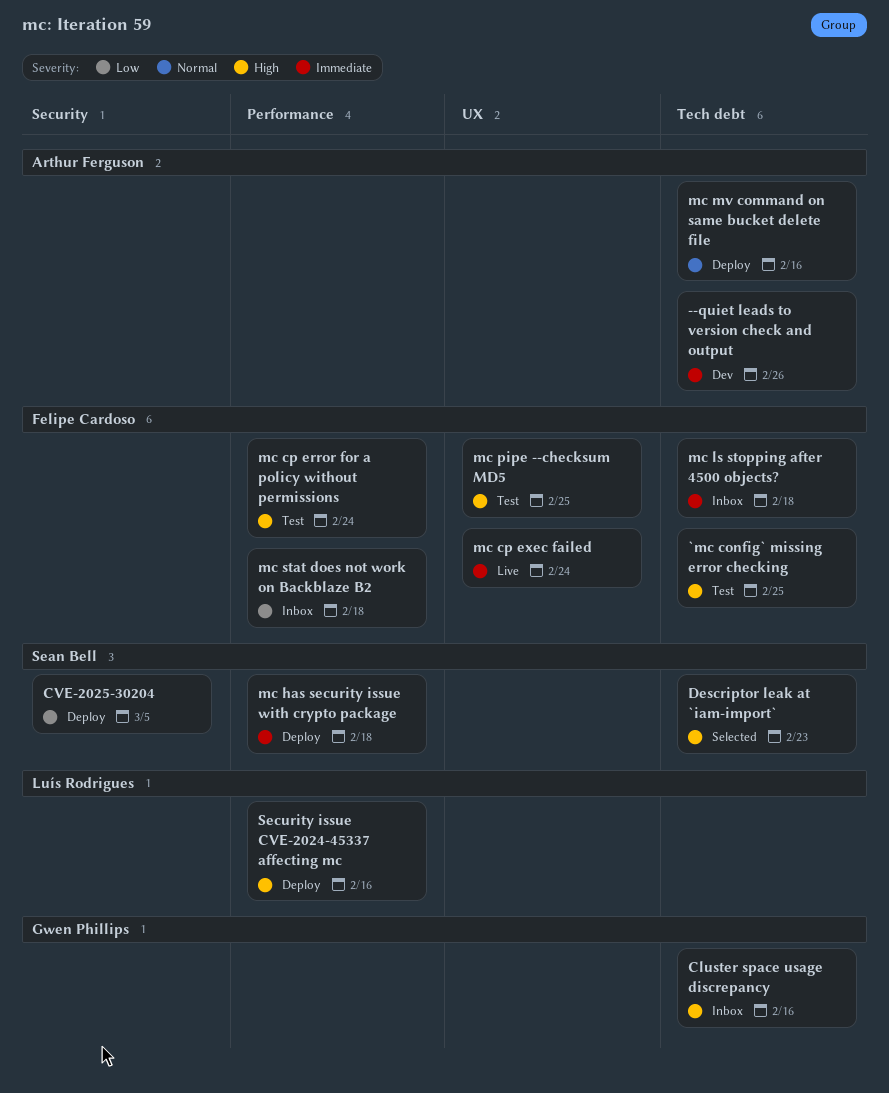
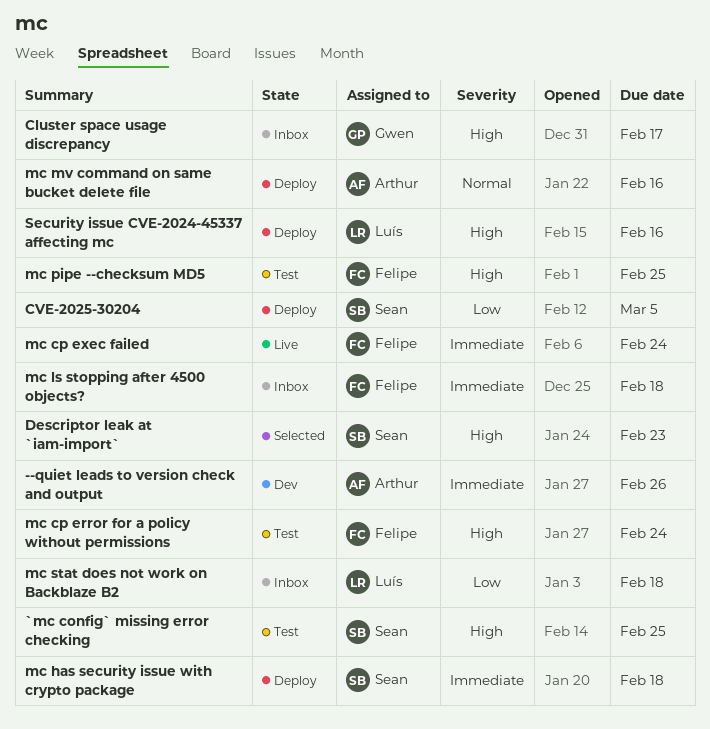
`mc config` missing error checking, owner: Felipe Cardoso -> Sean Bell
Cluster space usage discrepancy, due: Feb 16 -> Feb 17
mc stat does not work on Backblaze B2, owner: Felipe Cardoso -> Luís Rodrigues

